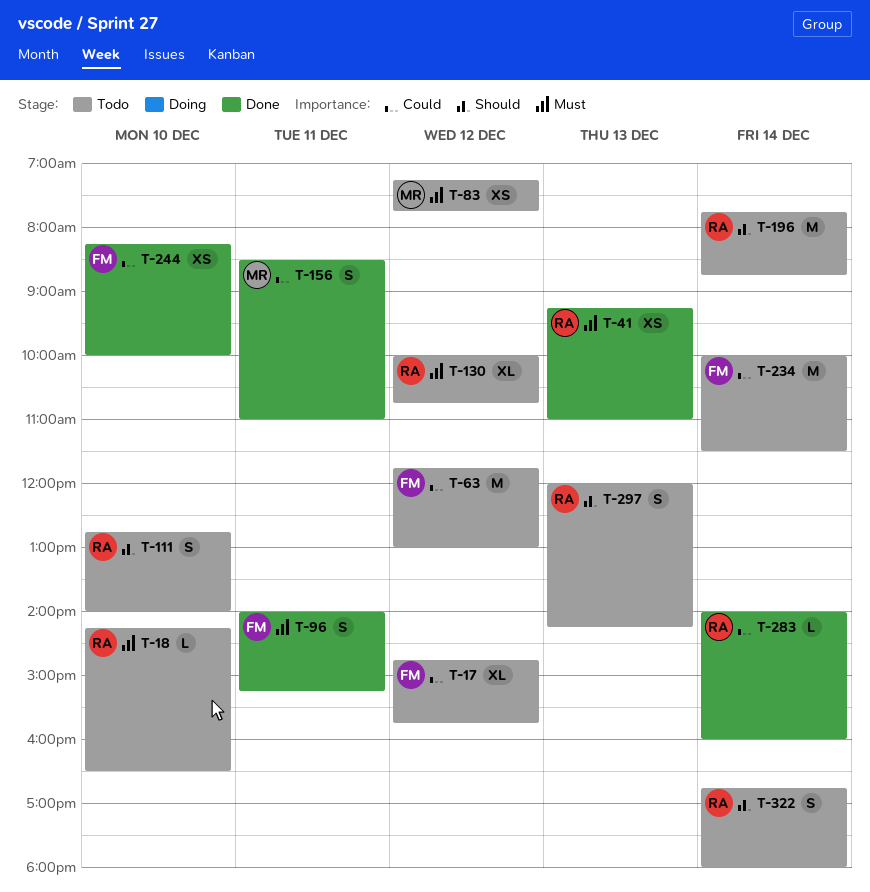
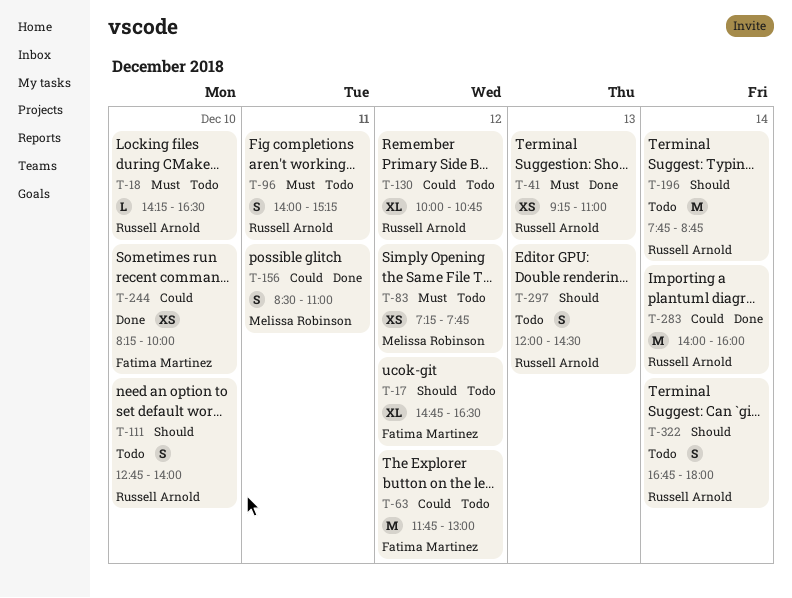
T-17, priority: Could -> Should
T-17, ends: 15:45 -> 16:30
T-96, status: Done -> Todo
T-96, owner: Fatima Martinez -> Russell Arnold
T-130, priority: Must -> Could
T-234: present -> none
T-283, estimate: L -> M
T-297, ends: 14:15 -> 14:30

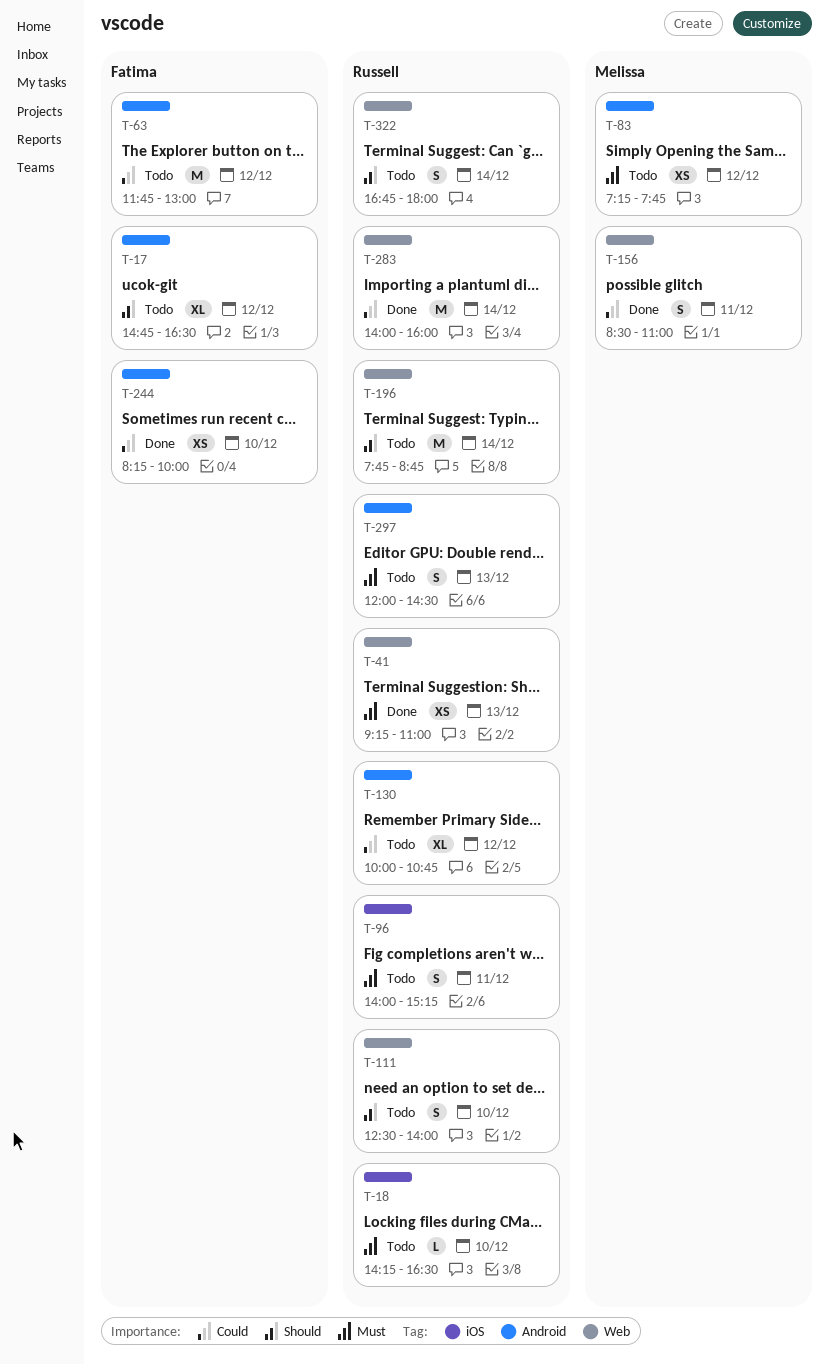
T-111, begins: 12:45 -> 12:30
T-297, priority: Should -> Must

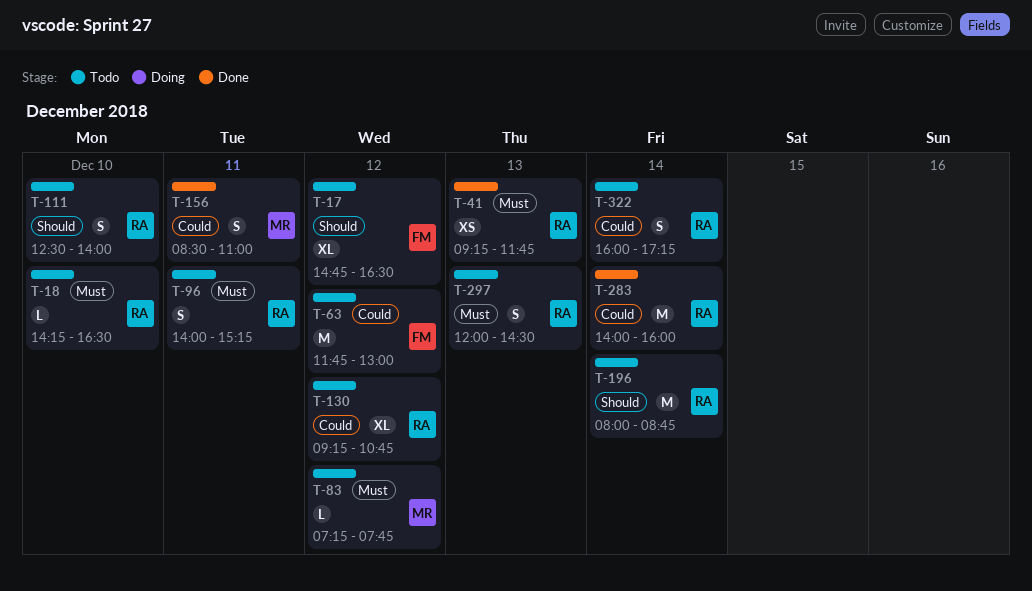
T-41, ends: 11:00 -> 11:45
T-83, estimate: XS -> L
T-130, begins: 10:00 -> 09:15
T-196, begins: 07:45 -> 08:00
T-244: present -> none
T-322, priority: Should -> Could
T-322, begins: 16:45 -> 16:00
T-322, ends: 18:00 -> 17:15

